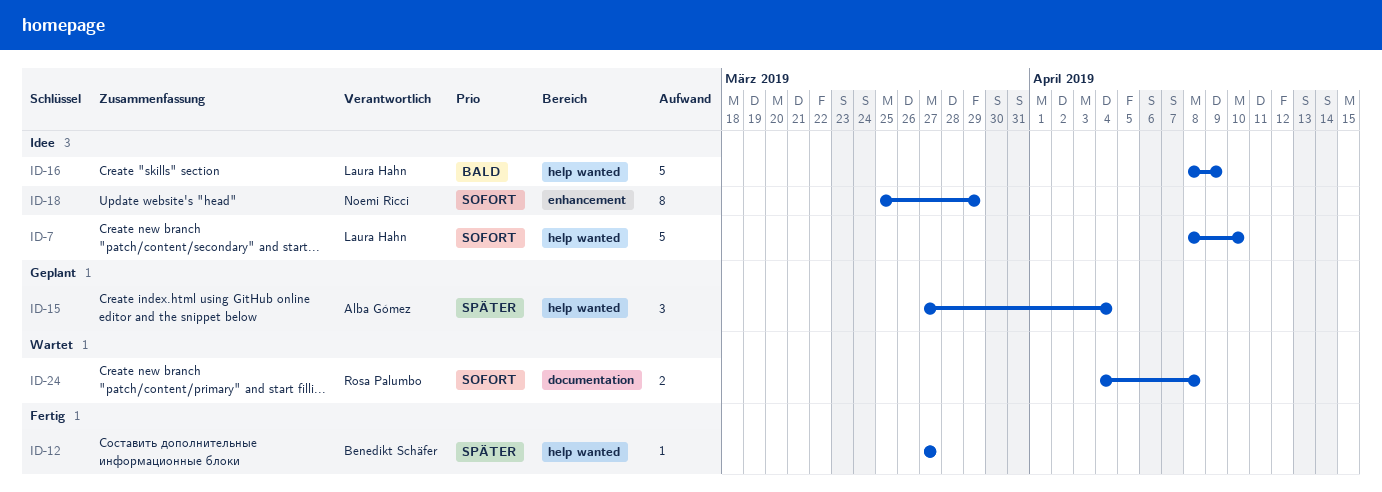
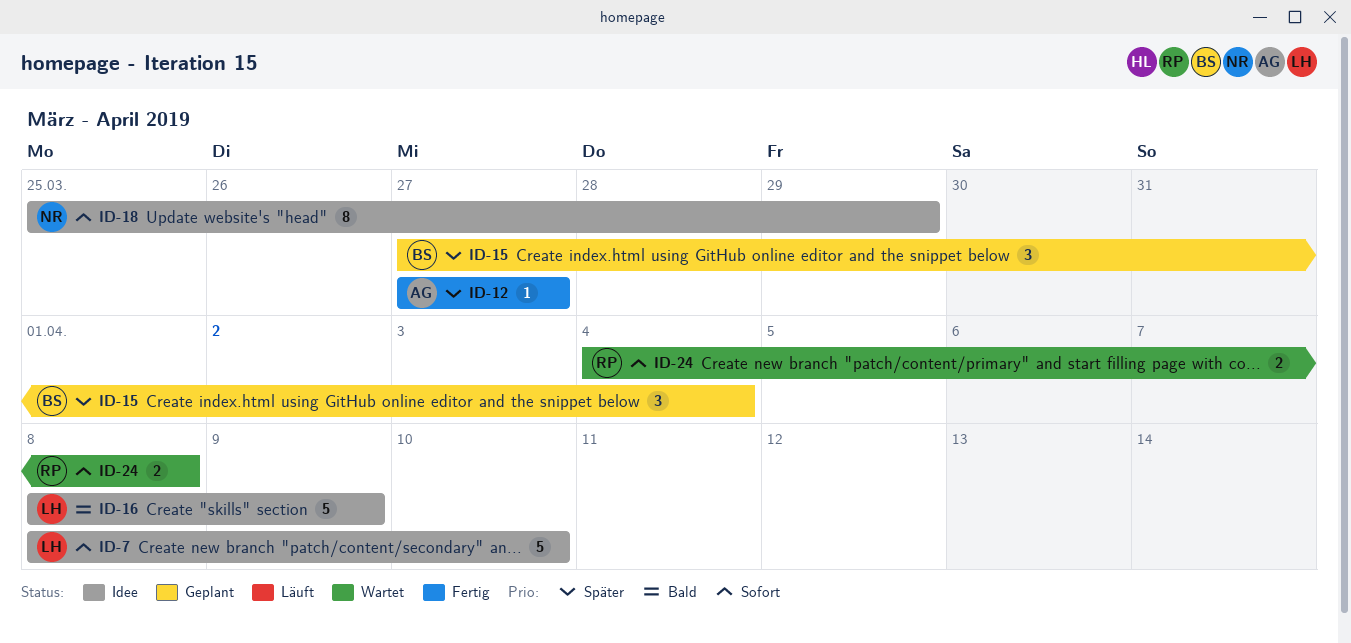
ID-12, owner: Benedikt Schäfer -> Alba Gómez
ID-15, owner: Alba Gómez -> Benedikt Schäfer

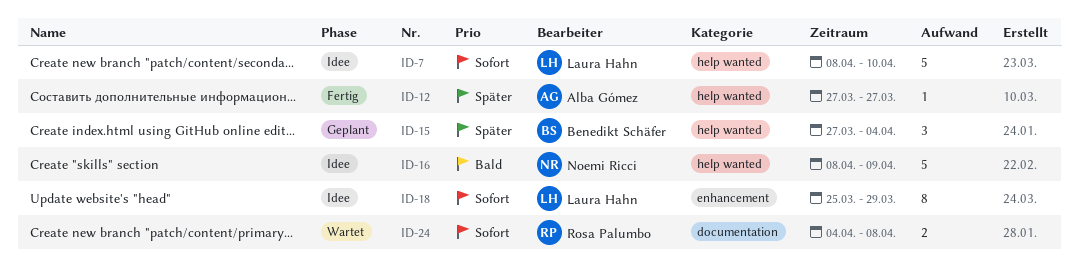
ID-16, owner: Laura Hahn -> Noemi Ricci
ID-18, owner: Noemi Ricci -> Laura Hahn

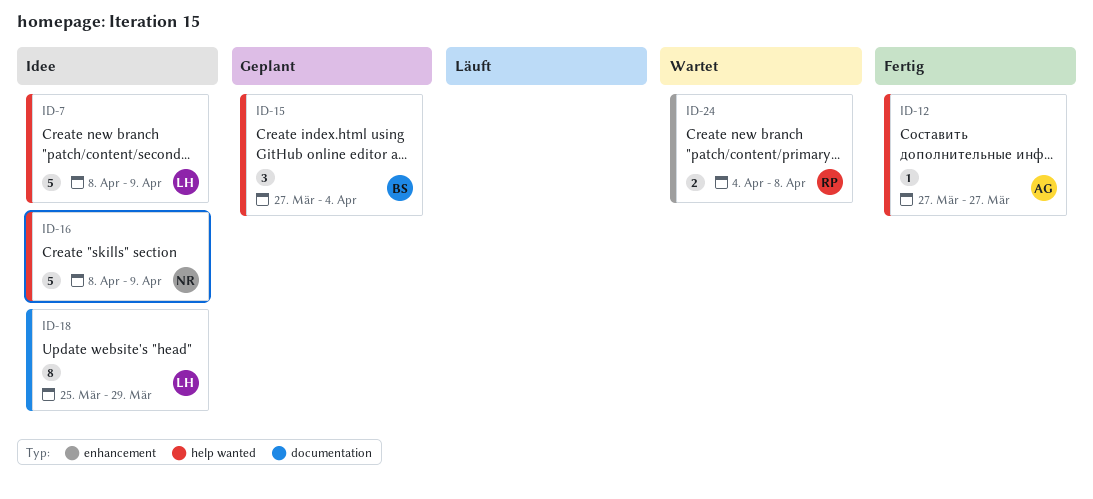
ID-7, due: Apr 10 -> Apr 9
ID-18, label: enhancement -> documentation
ID-24, label: documentation -> enhancement

